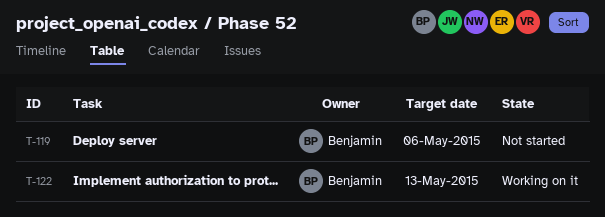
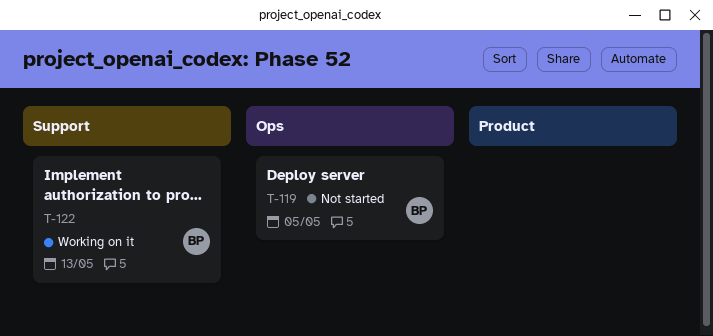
T-119, due: May 6 -> May 5

